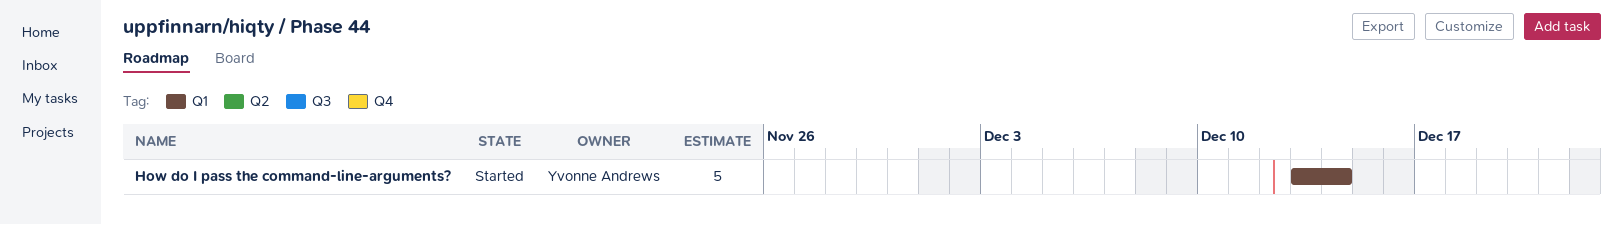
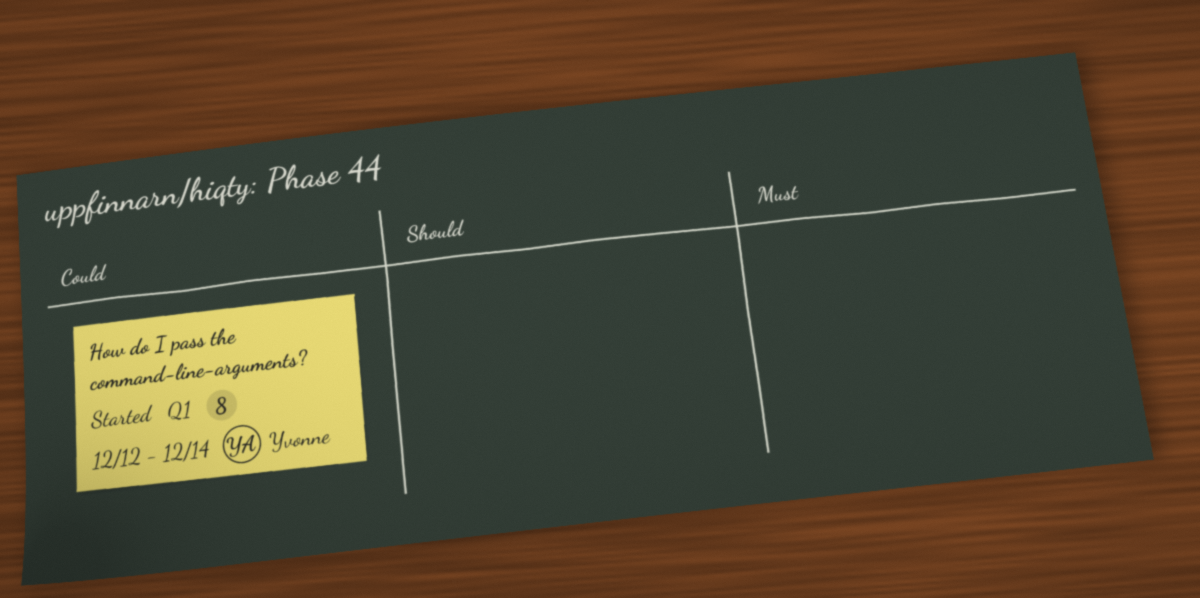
How do I pass the command-line-arguments?, estimate: 5 -> 8
How do I pass the command-line-arguments?, start: Dec 13 -> Dec 12

